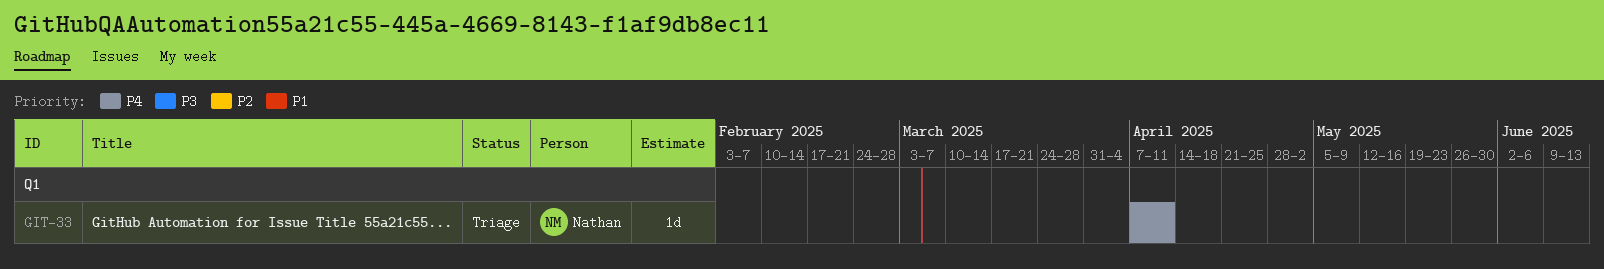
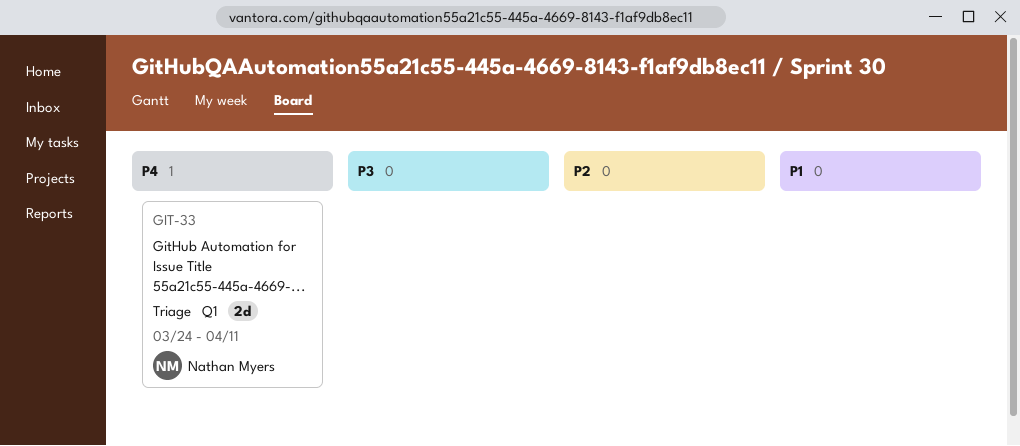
GIT-33, estimate: 1d -> 2d
GIT-33, start: Apr 7 -> Mar 24

